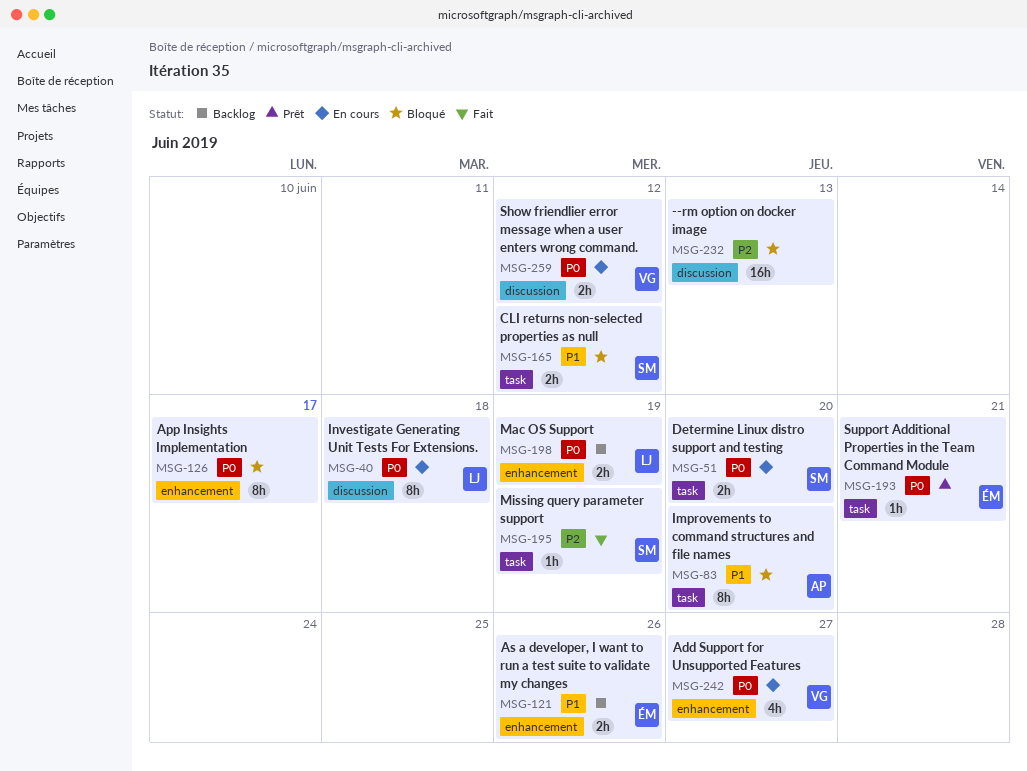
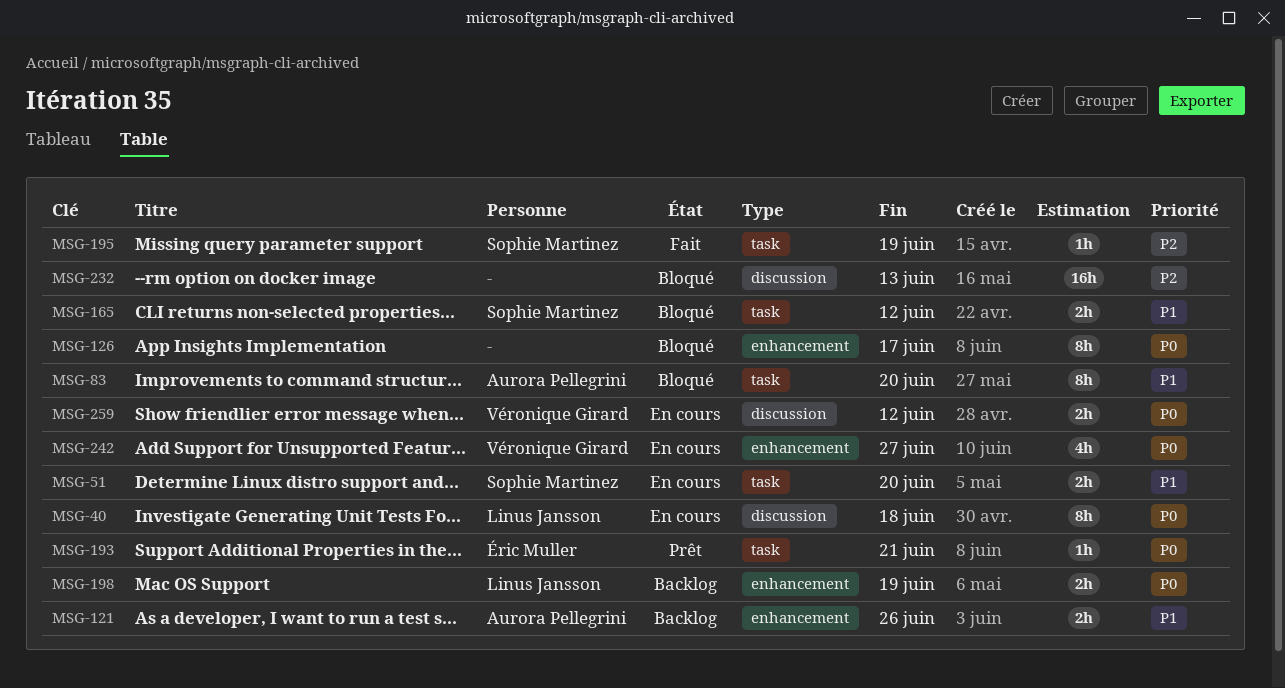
MSG-51, priority: P0 -> P1
MSG-121, owner: Éric Muller -> Aurora Pellegrini

